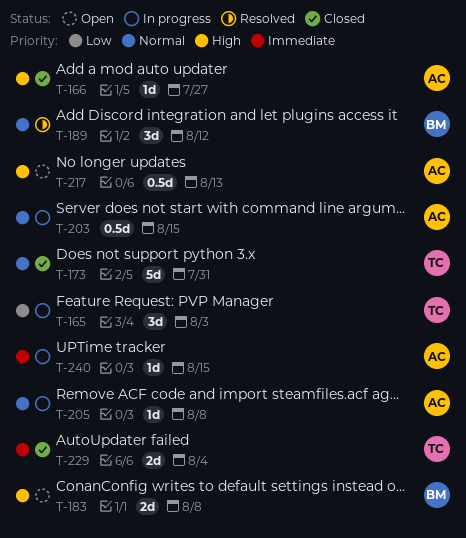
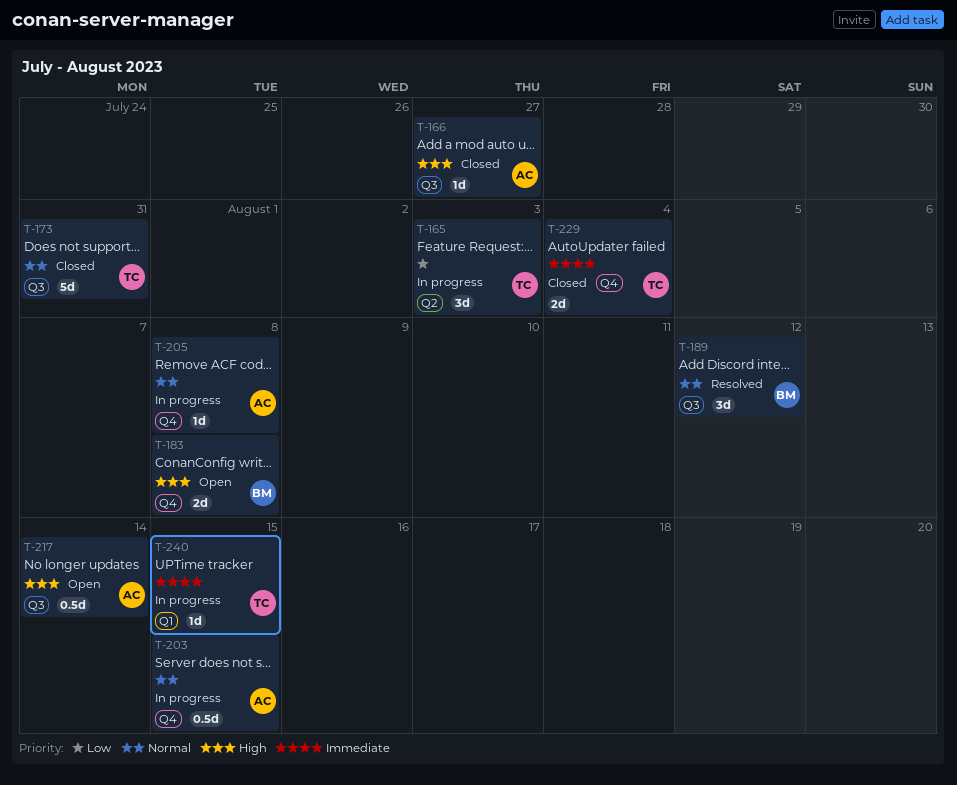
T-217, due: Aug 13 -> Aug 14
T-240, owner: AC -> TC

